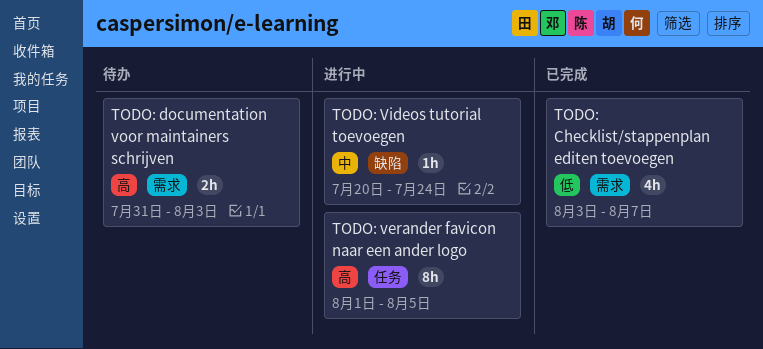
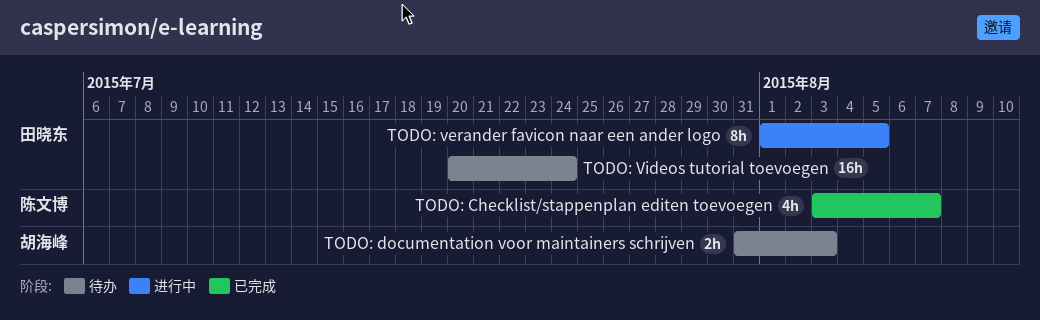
TODO: Videos tutorial toevoegen, status: 进行中 -> 待办
TODO: Videos tutorial toevoegen, estimate: 1h -> 16h

